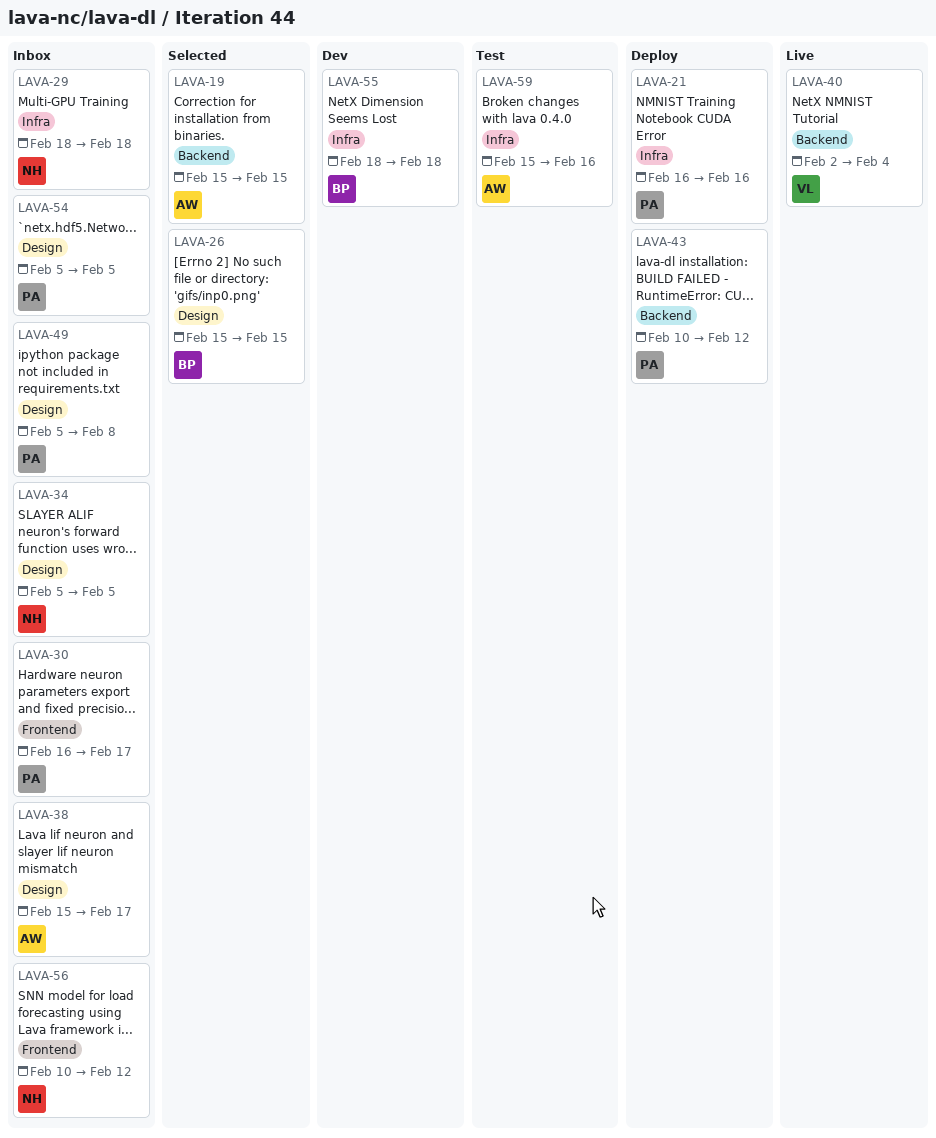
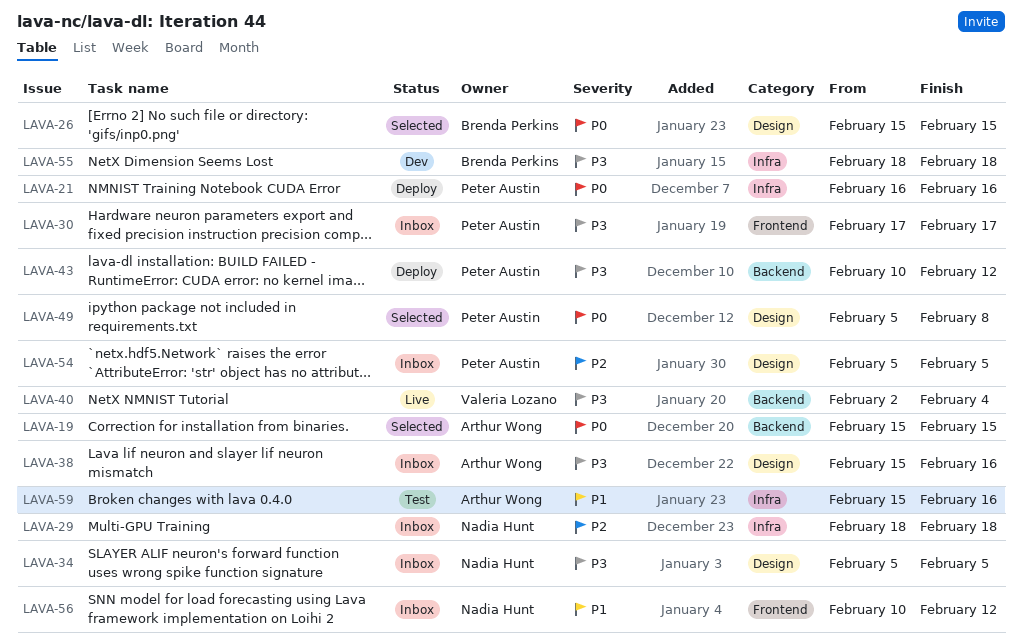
LAVA-30, start: Feb 16 -> Feb 17
LAVA-38, due: Feb 17 -> Feb 16
LAVA-49, status: Inbox -> Selected

